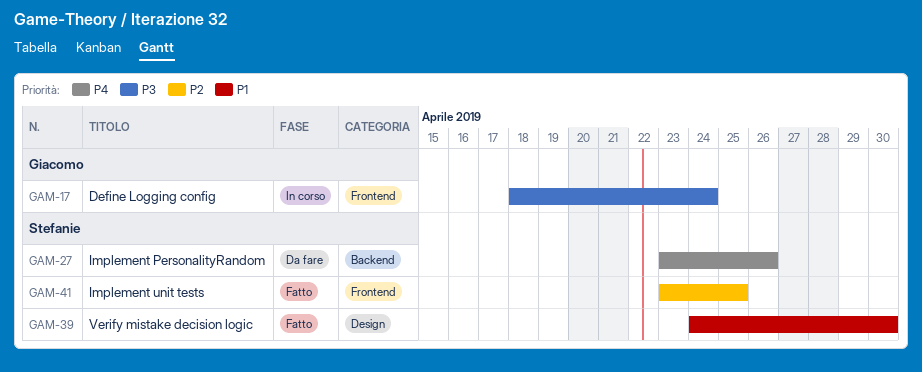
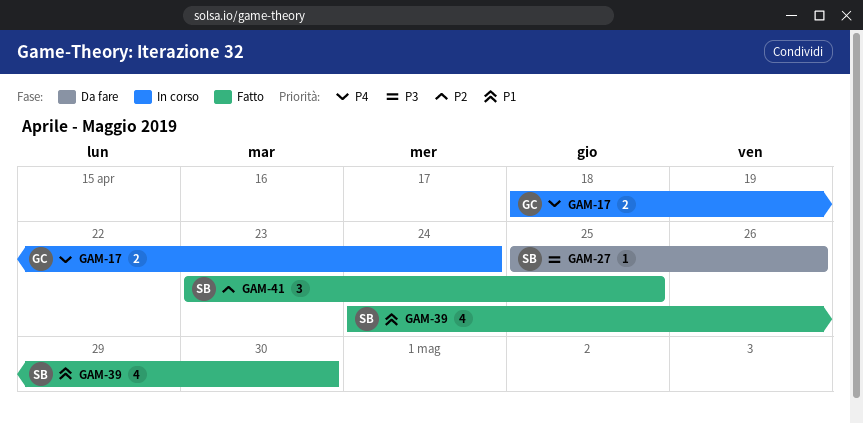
GAM-17, priority: P3 -> P4
GAM-27, priority: P4 -> P3
GAM-27, start: Apr 23 -> Apr 25

